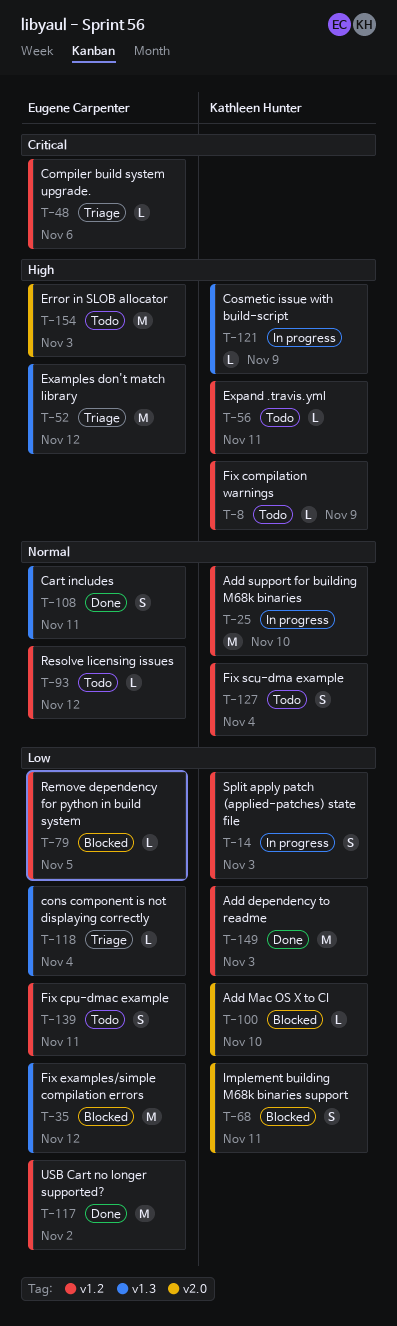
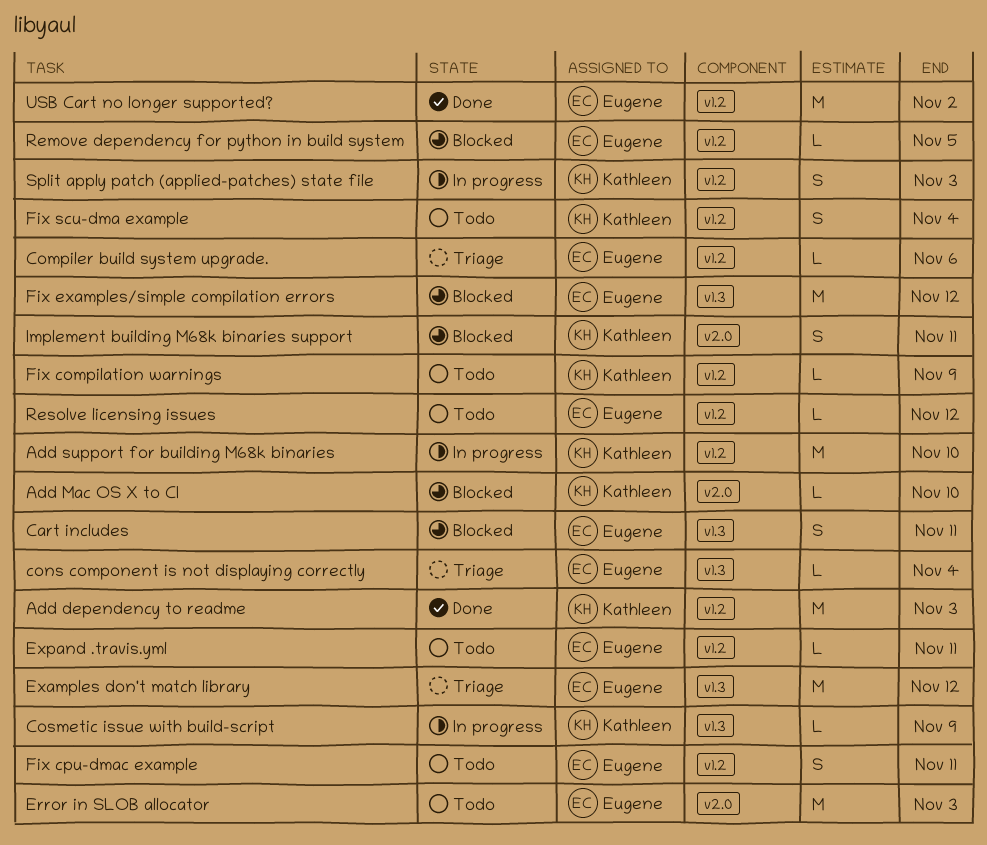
Cart includes, status: Done -> Blocked
Expand .travis.yml, owner: Kathleen Hunter -> Eugene Carpenter

